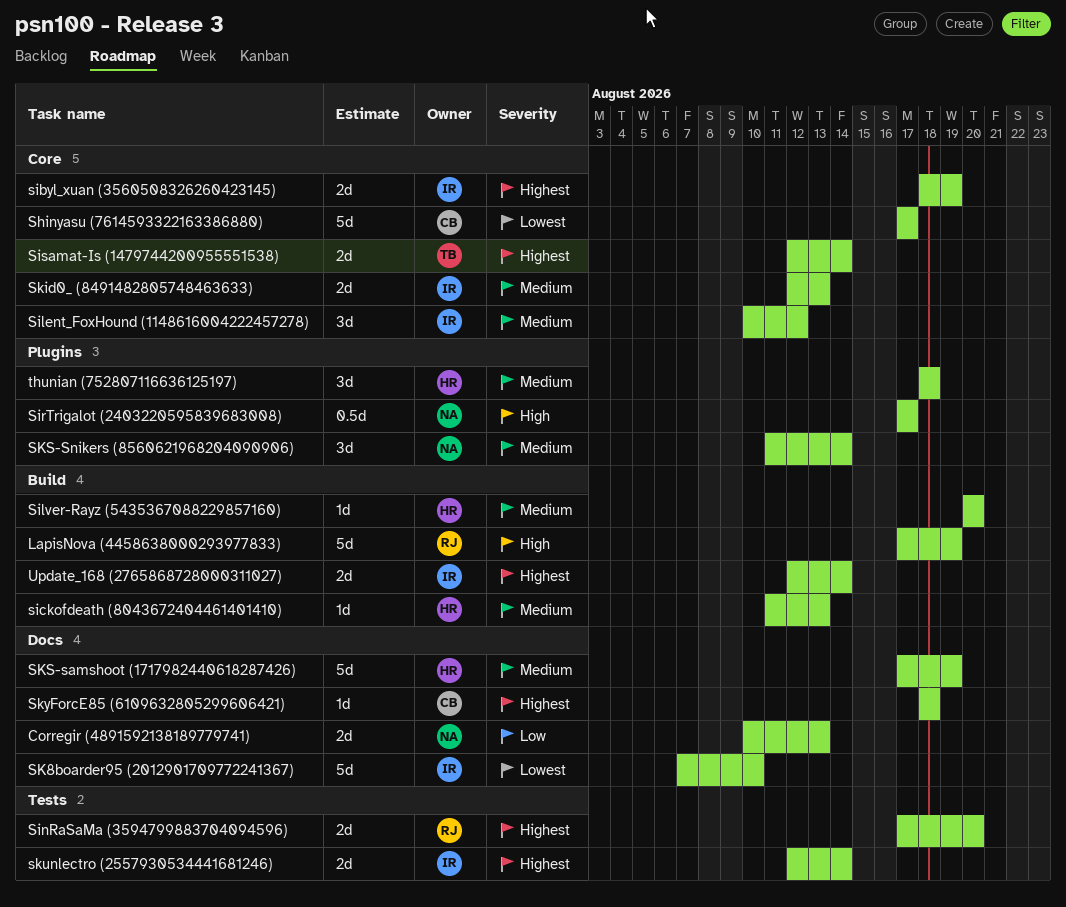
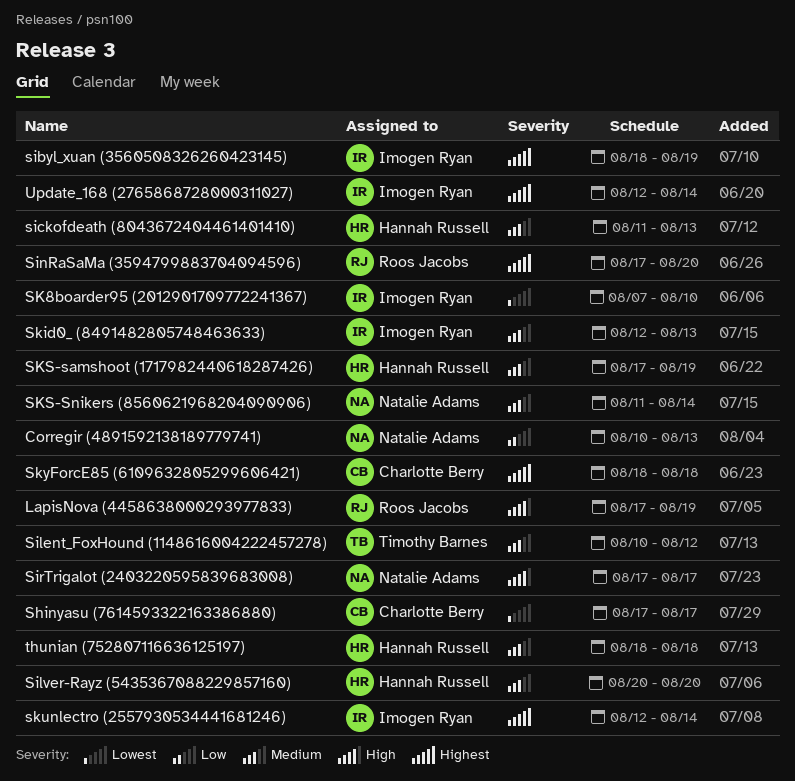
Silent_FoxHound (1148616004222457278), owner: Imogen Ryan -> Timothy Barnes
Sisamat-Is (1479744200955551538): present -> none

